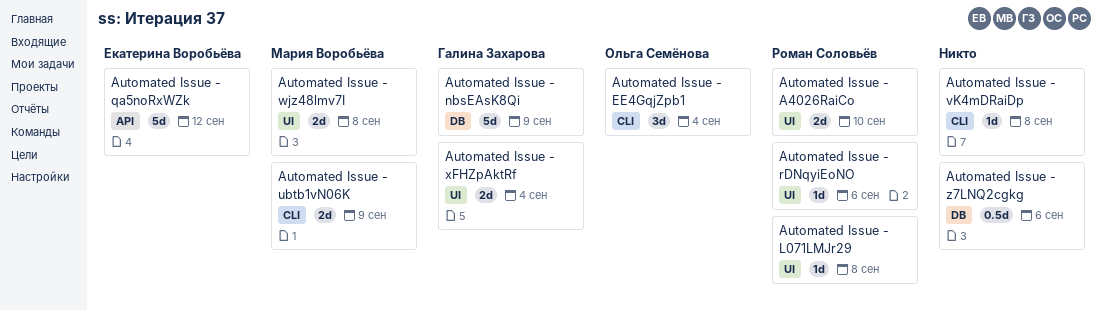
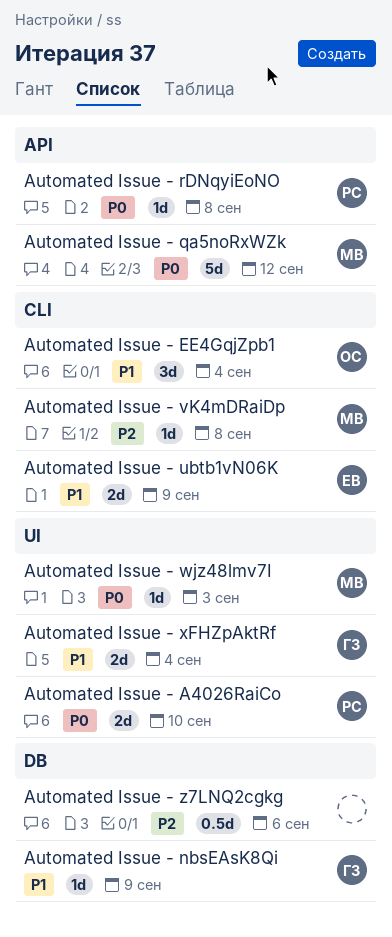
Automated Issue - L071LMJr29: present -> none
Automated Issue - nbsEAsK8Qi, estimate: 5d -> 1d
Automated Issue - qa5noRxWZk, owner: Екатерина Воробьёва -> Мария Воробьёва
Automated Issue - rDNqyiEoNO, label: UI -> API
Automated Issue - rDNqyiEoNO, due: Sep 6 -> Sep 8
Automated Issue - ubtb1vN06K, owner: Мария Воробьёва -> Екатерина Воробьёва
Automated Issue - vK4mDRaiDp, owner: none -> Мария Воробьёва
Automated Issue - wjz48lmv7I, estimate: 2d -> 1d
Automated Issue - wjz48lmv7I, due: Sep 8 -> Sep 3

